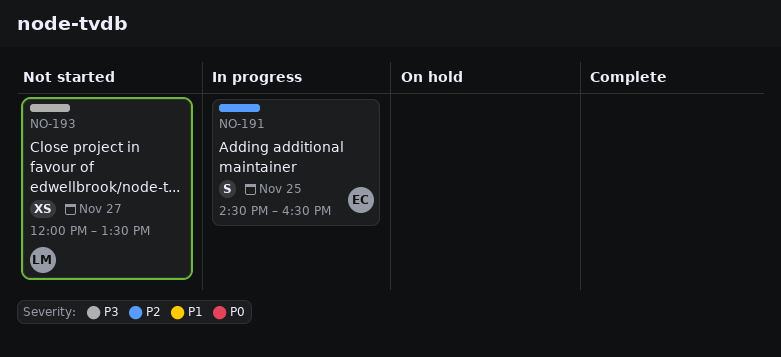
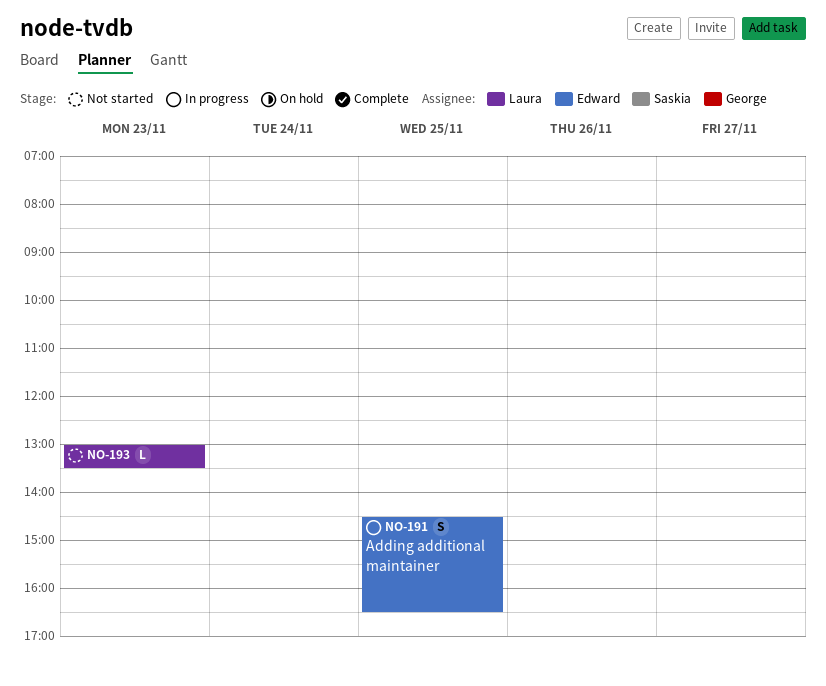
NO-193, estimate: XS -> L
NO-193, day: Nov 27 -> Nov 23
NO-193, begins: 12:00 -> 13:00

